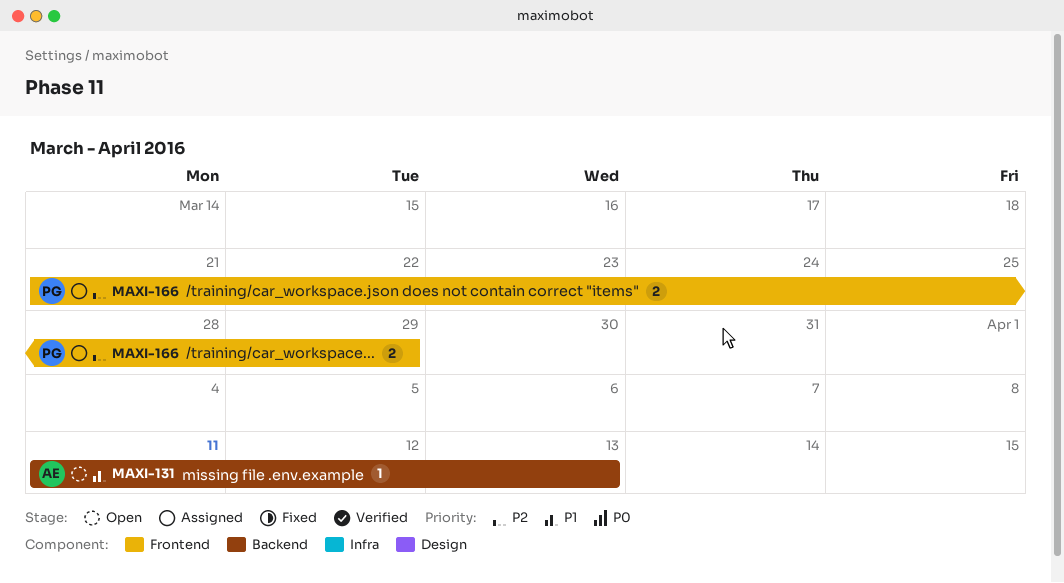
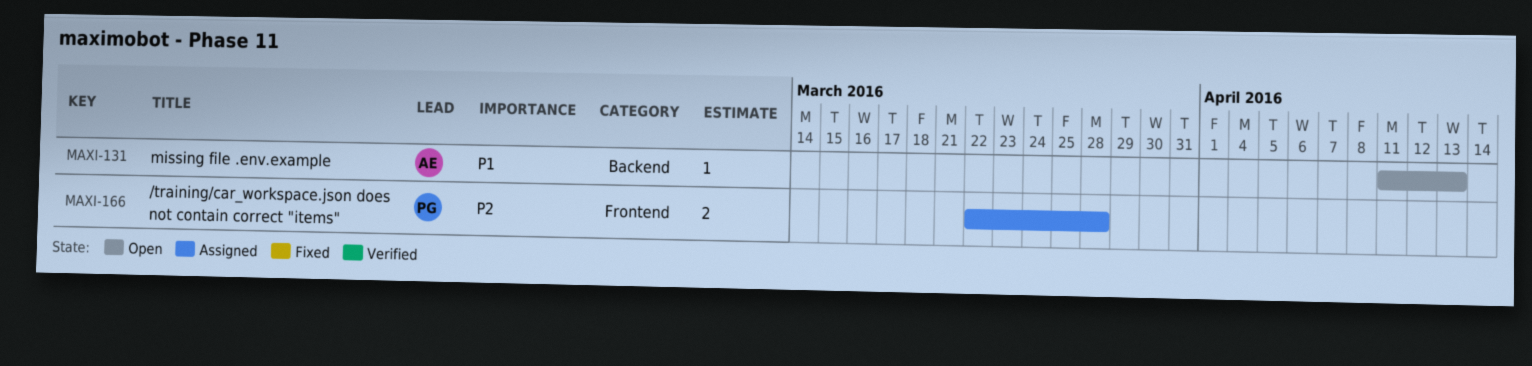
MAXI-166, start: Mar 21 -> Mar 22
MAXI-166, due: Mar 29 -> Mar 28

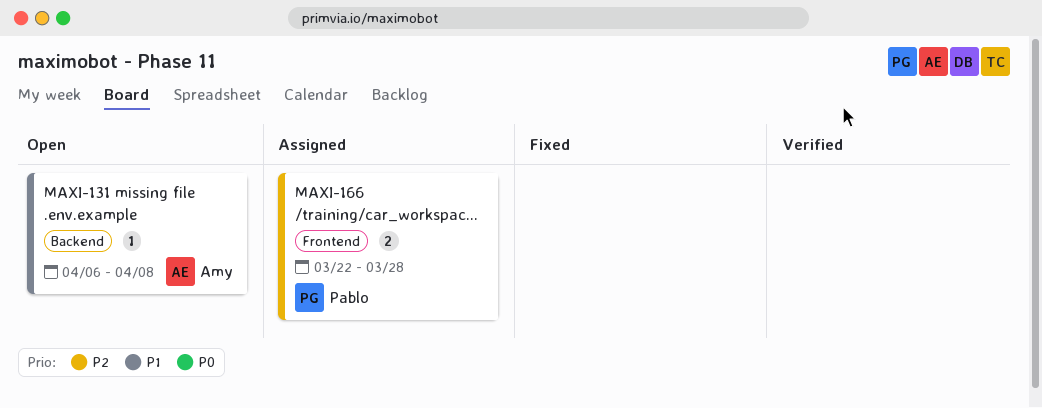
MAXI-131, start: Apr 11 -> Apr 6
MAXI-131, due: Apr 13 -> Apr 8

